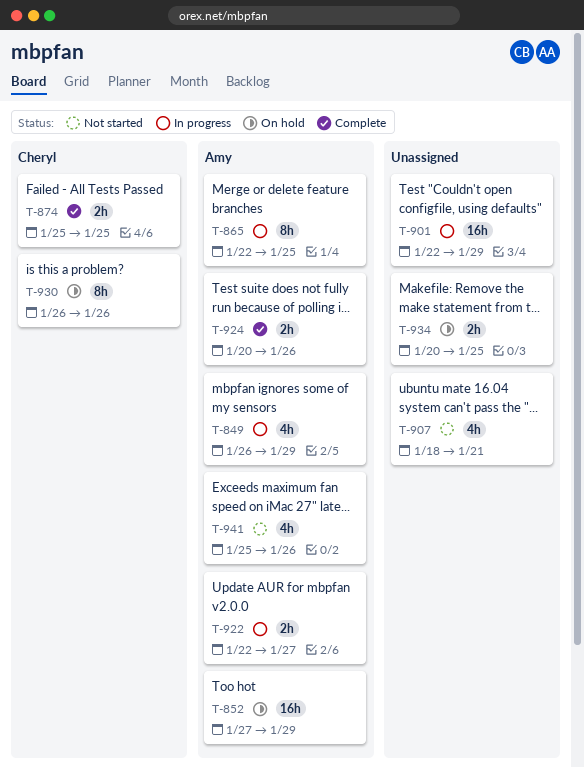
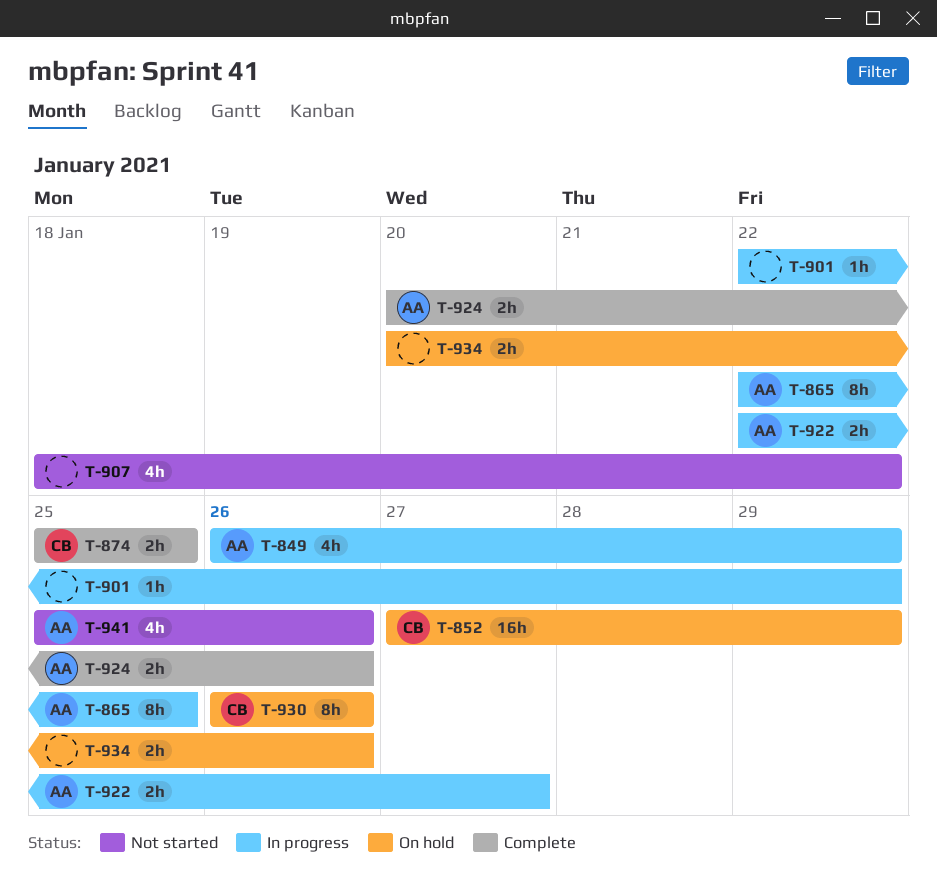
T-852, owner: Amy -> Cheryl
T-901, estimate: 16h -> 1h
T-907, due: Jan 21 -> Jan 22
T-934, due: Jan 25 -> Jan 26

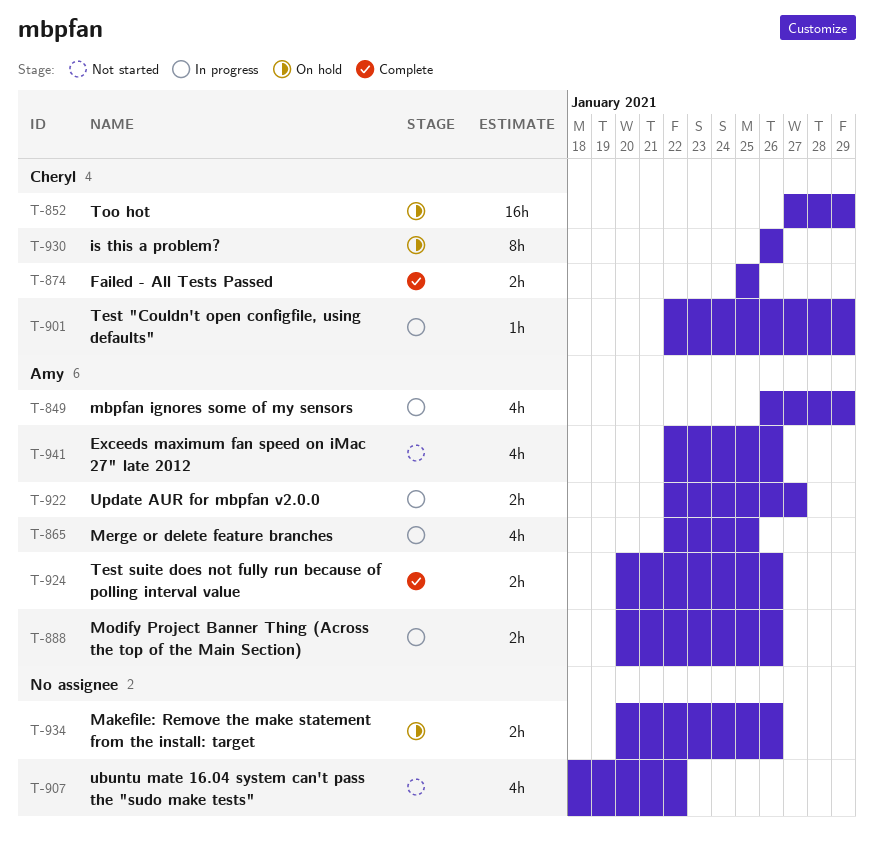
T-865, estimate: 8h -> 4h
T-888: none -> present
T-901, owner: none -> Cheryl
T-941, start: Jan 25 -> Jan 22

